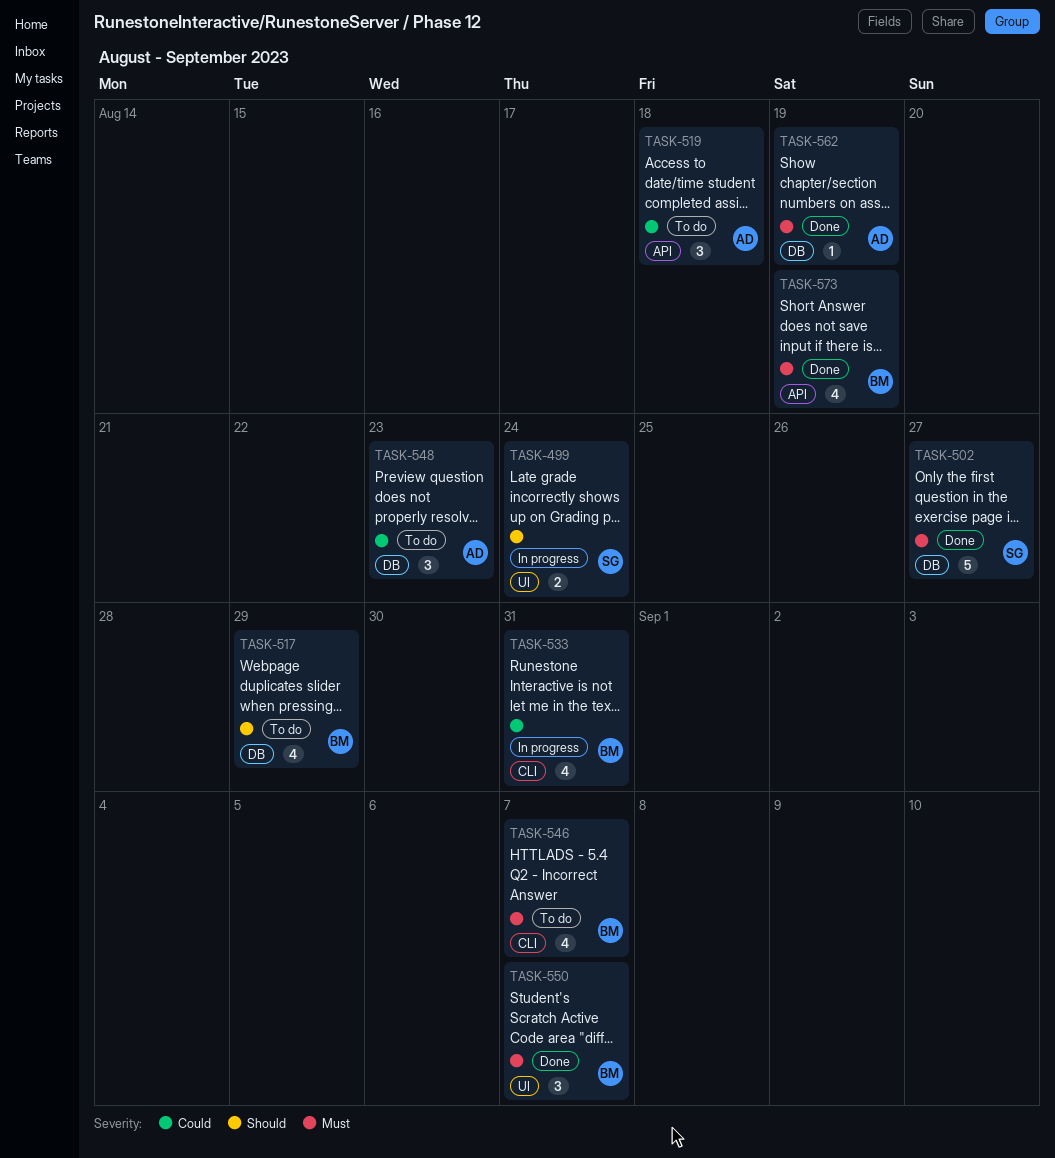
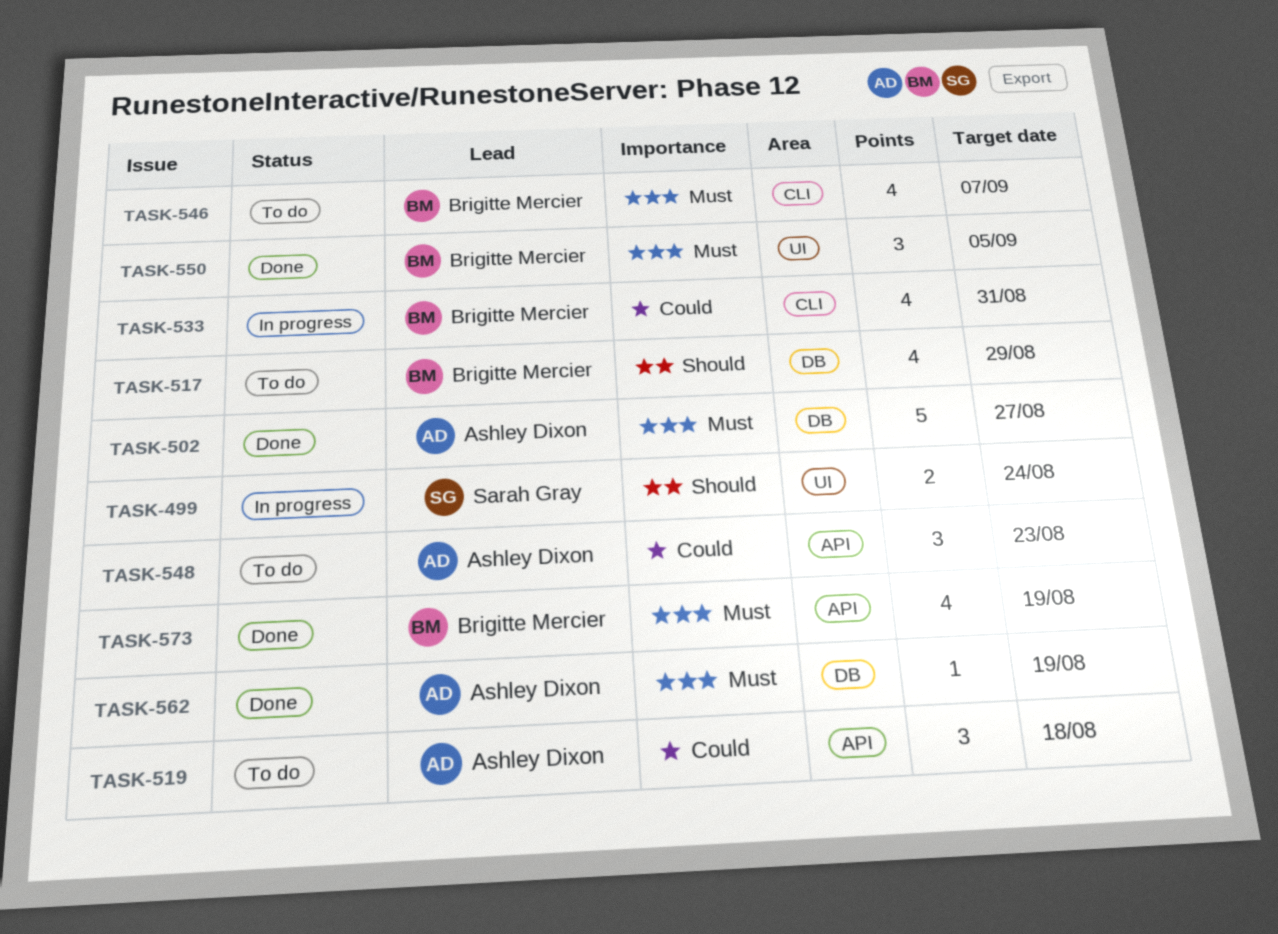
TASK-502, owner: Sarah Gray -> Ashley Dixon
TASK-548, label: DB -> API
TASK-550, due: Sep 7 -> Sep 5

